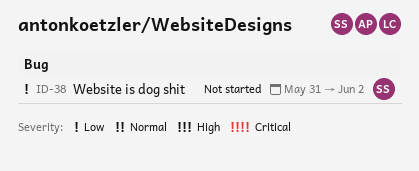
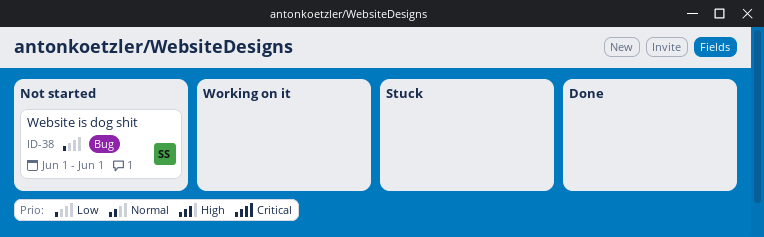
ID-38, start: May 31 -> Jun 1
ID-38, due: Jun 2 -> Jun 1

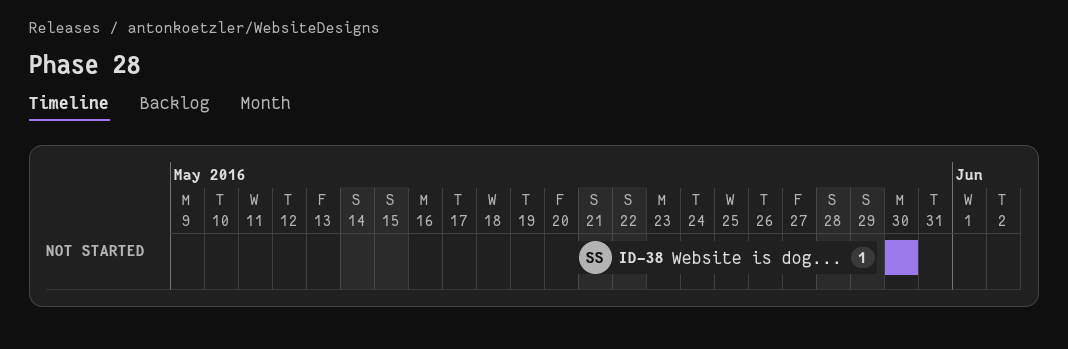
ID-38, start: Jun 1 -> May 30
ID-38, due: Jun 1 -> May 30

